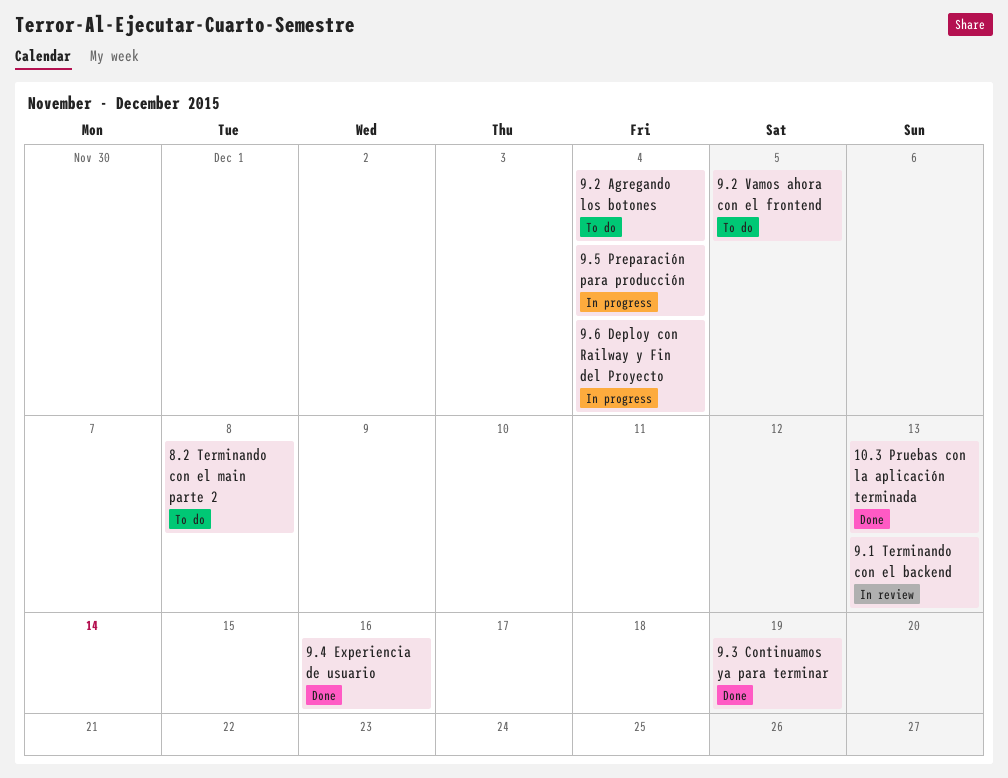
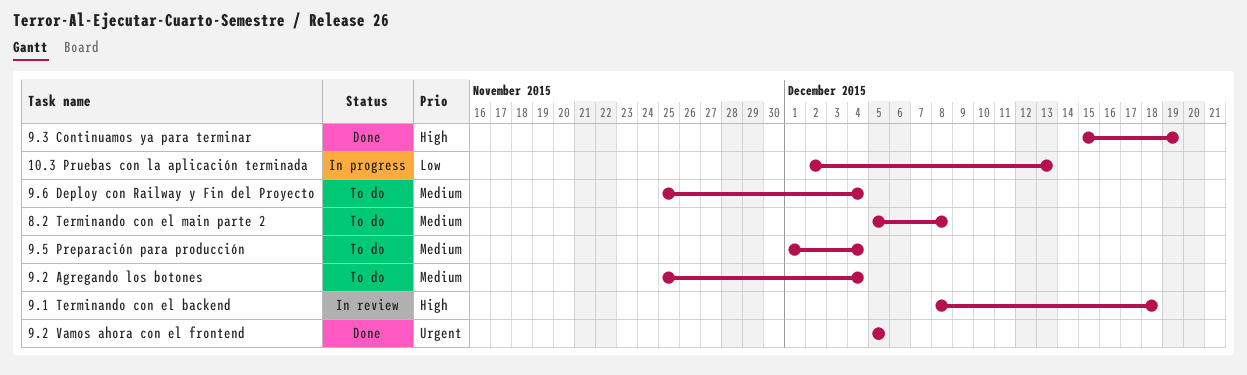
10.3 Pruebas con la aplicación terminada, status: Done -> In progress
9.1 Terminando con el backend, due: Dec 13 -> Dec 18
9.2 Vamos ahora con el frontend, status: To do -> Done
9.4 Experiencia de usuario: present -> none
9.5 Preparación para producción, status: In progress -> To do
9.6 Deploy con Railway y Fin del Proyecto, status: In progress -> To do

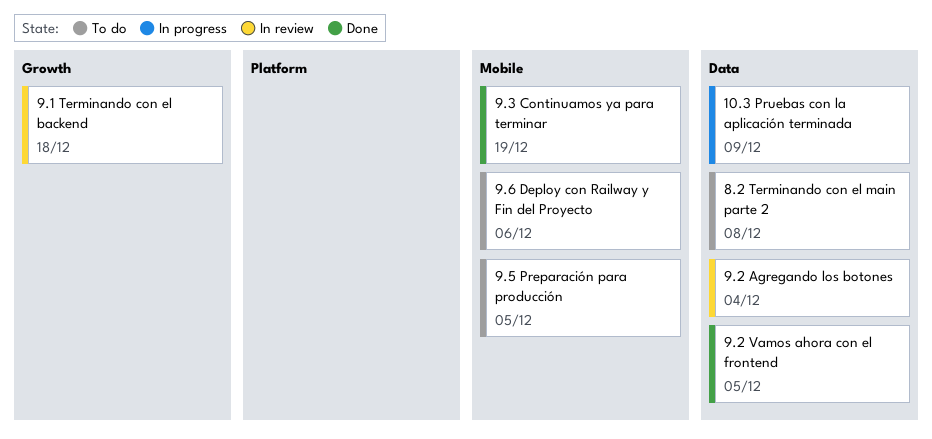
10.3 Pruebas con la aplicación terminada, due: Dec 13 -> Dec 9
9.2 Agregando los botones, status: To do -> In review
9.5 Preparación para producción, due: Dec 4 -> Dec 5
9.6 Deploy con Railway y Fin del Proyecto, due: Dec 4 -> Dec 6

